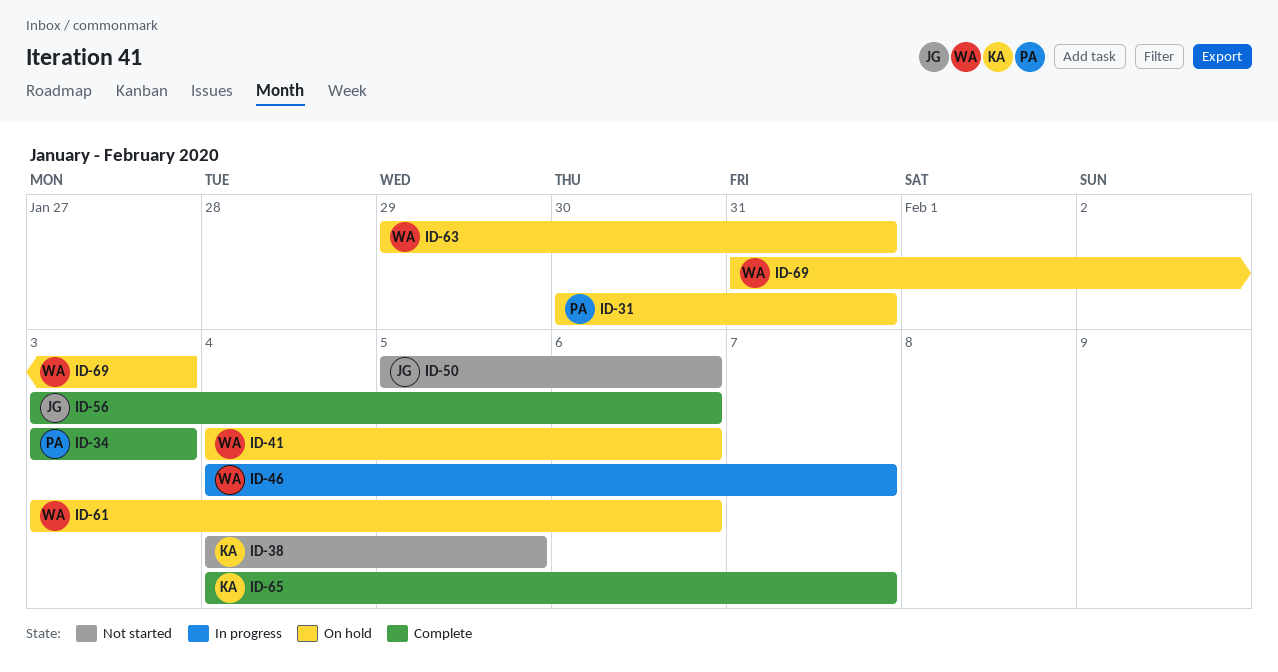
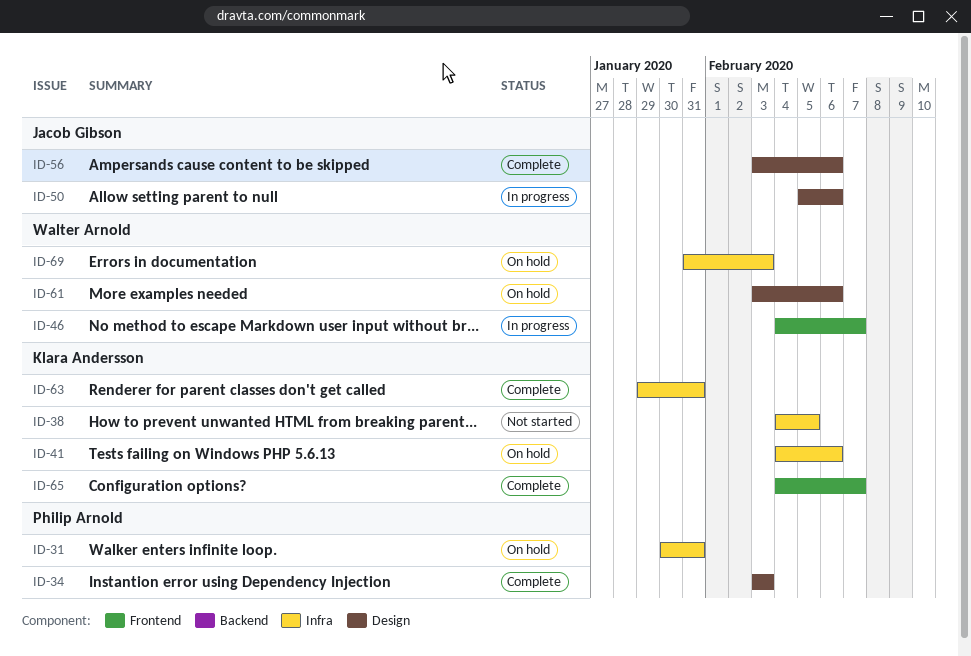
ID-41, owner: Walter Arnold -> Klara Andersson
ID-50, status: Not started -> In progress
ID-63, status: On hold -> Complete
ID-63, owner: Walter Arnold -> Klara Andersson

